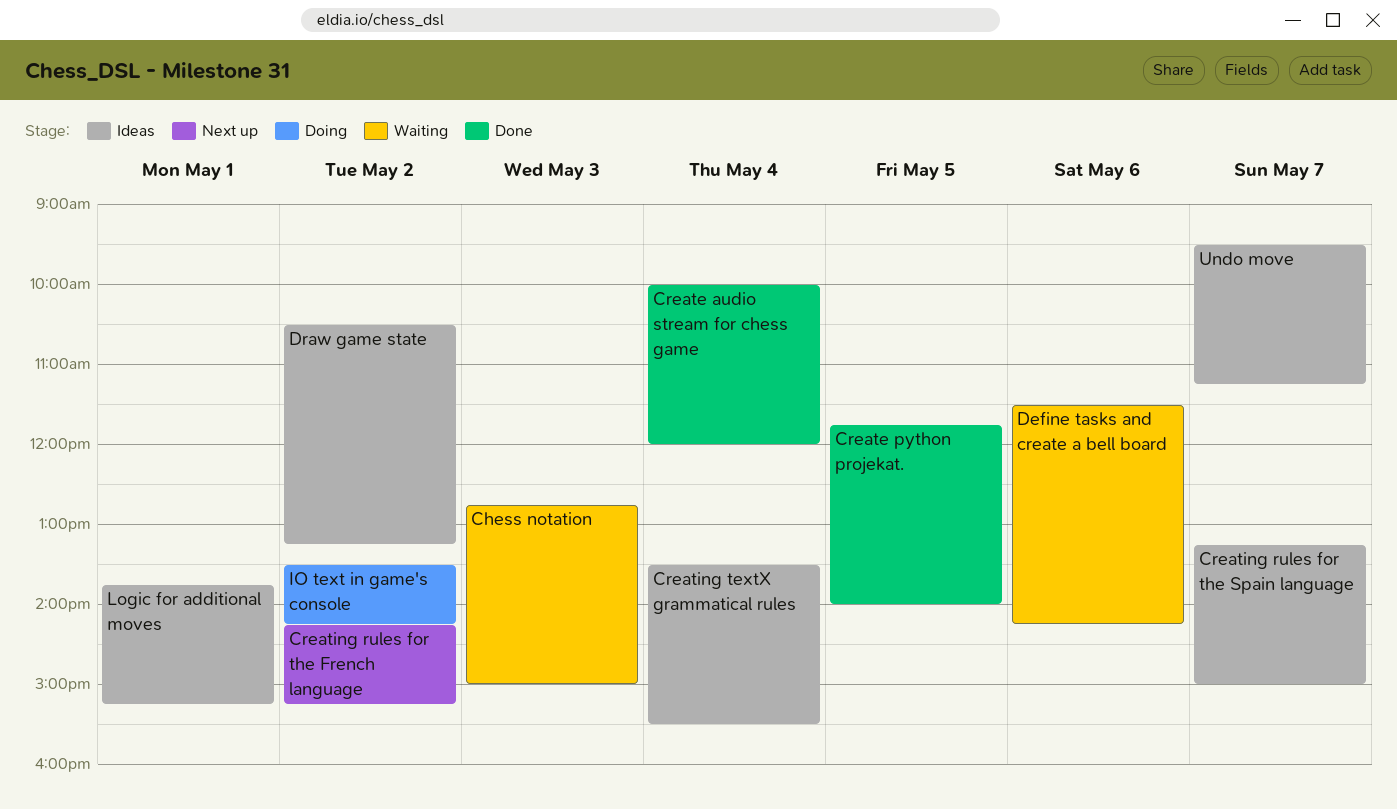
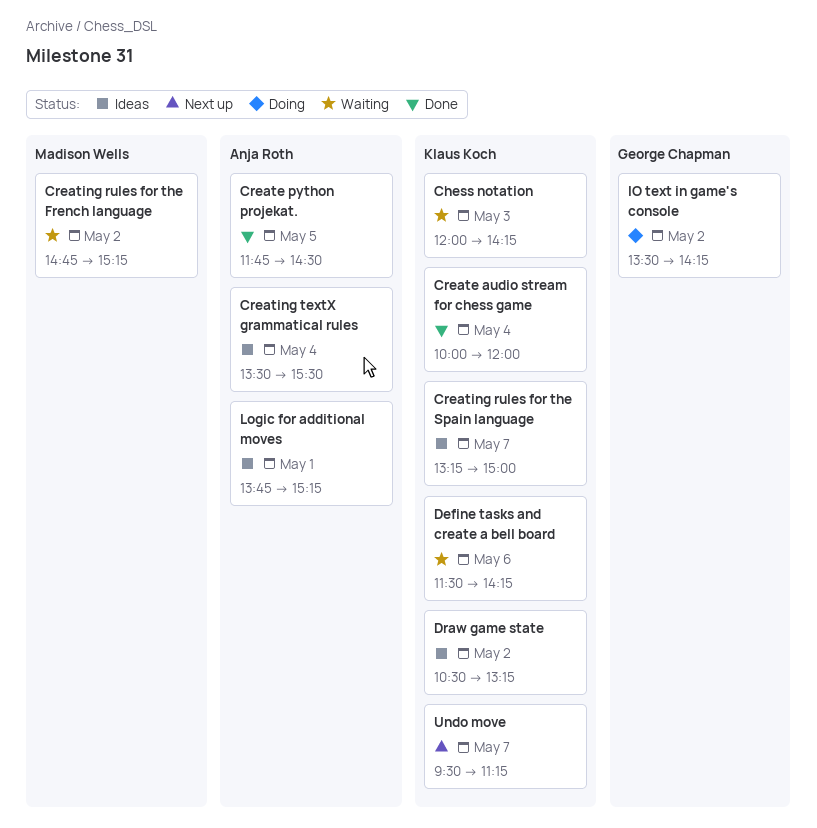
Chess notation, begins: 12:45 -> 12:00
Chess notation, ends: 15:00 -> 14:15
Create python projekat., ends: 14:00 -> 14:30
Creating rules for the French language, status: Next up -> Waiting
Creating rules for the French language, begins: 14:15 -> 14:45
Undo move, status: Ideas -> Next up

